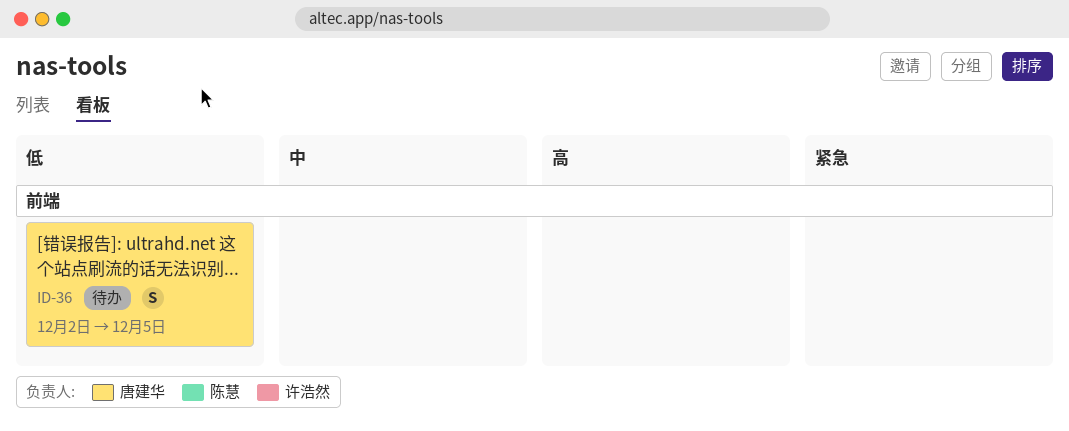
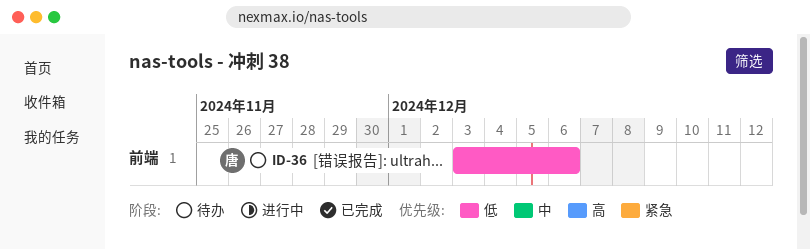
ID-36, start: Dec 2 -> Dec 3
ID-36, due: Dec 5 -> Dec 6

